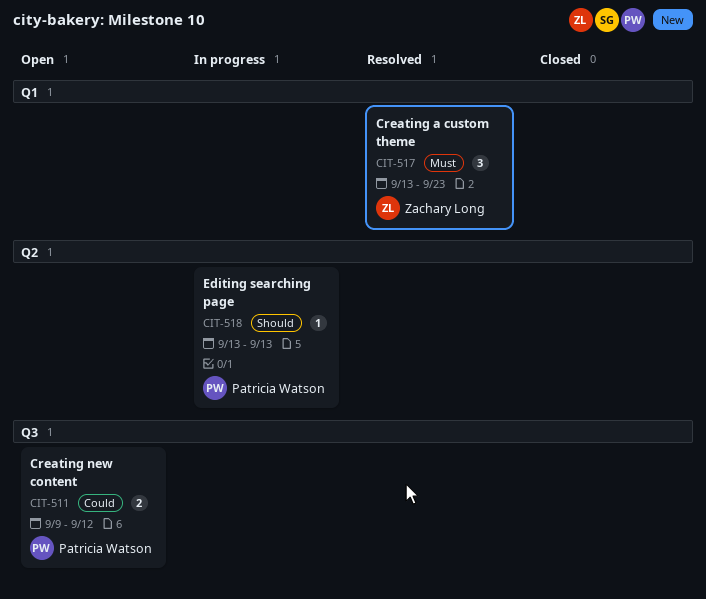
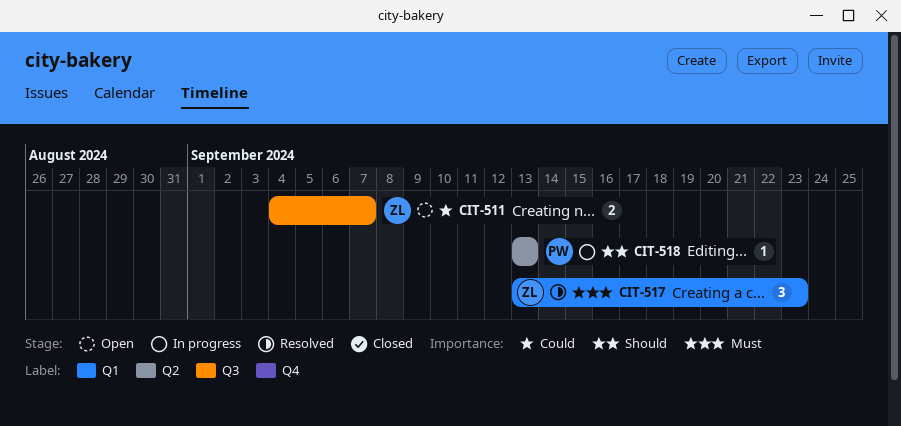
CIT-511, owner: Patricia Watson -> Zachary Long
CIT-511, start: Sep 9 -> Sep 4
CIT-511, due: Sep 12 -> Sep 7

